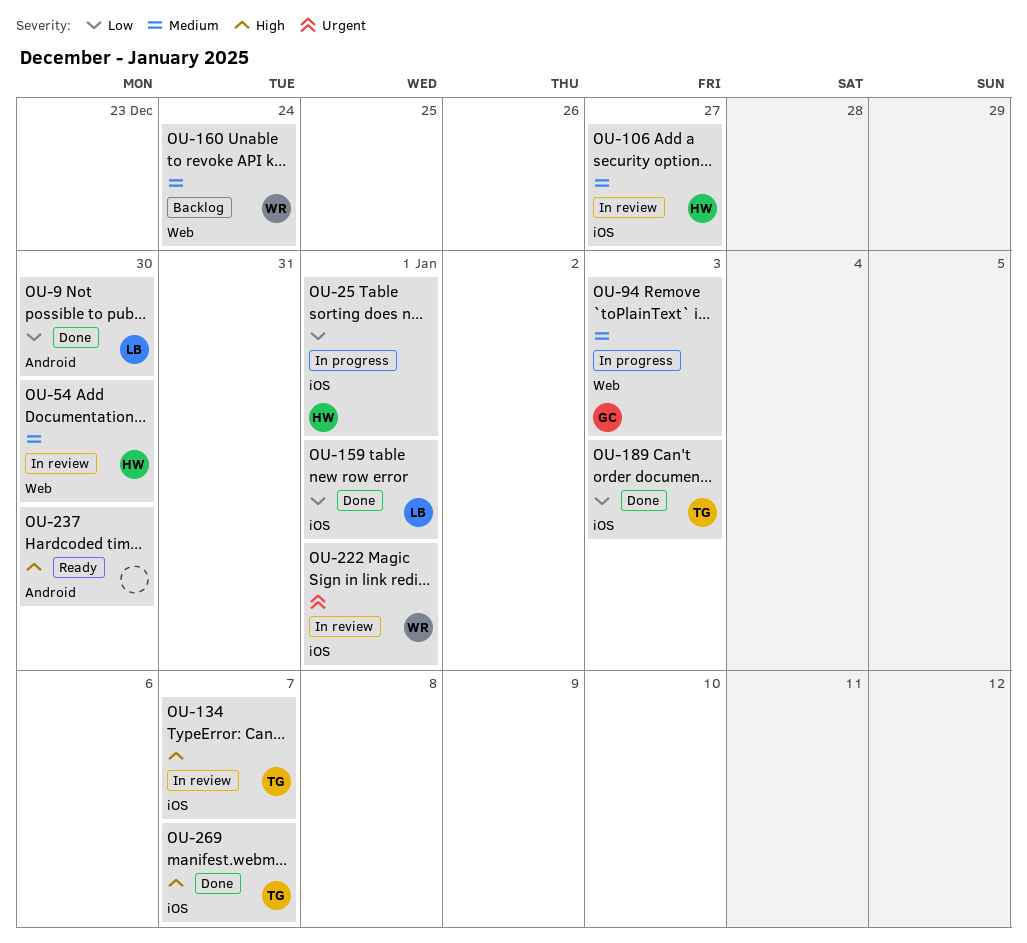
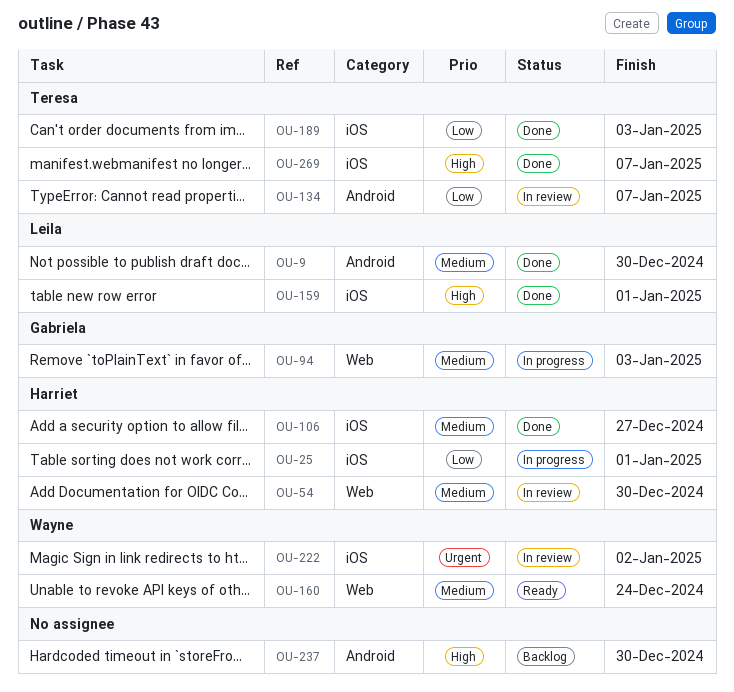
OU-9, priority: Low -> Medium
OU-106, status: In review -> Done
OU-134, priority: High -> Low
OU-134, label: iOS -> Android
OU-159, priority: Low -> High
OU-160, status: Backlog -> Ready
OU-222, due: Jan 1 -> Jan 2
OU-237, status: Ready -> Backlog

